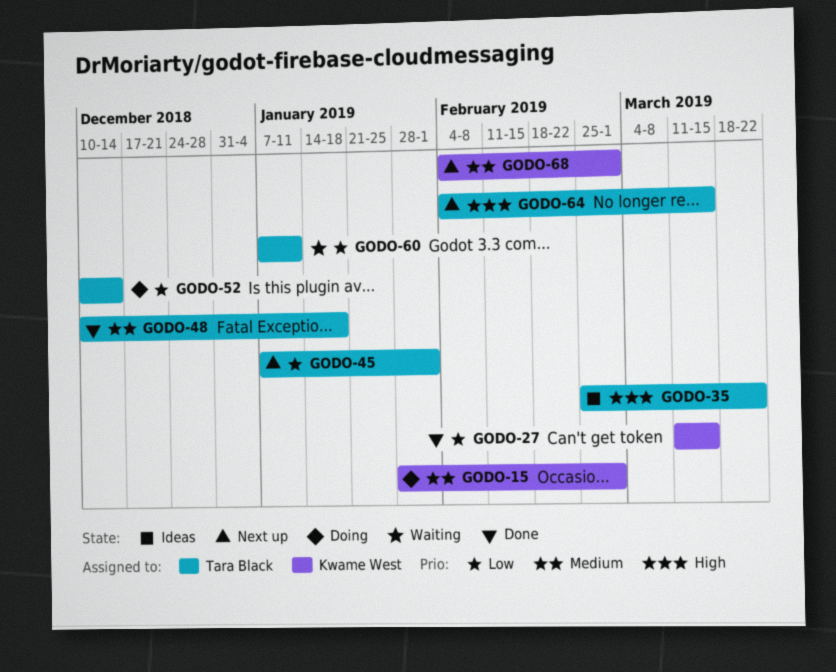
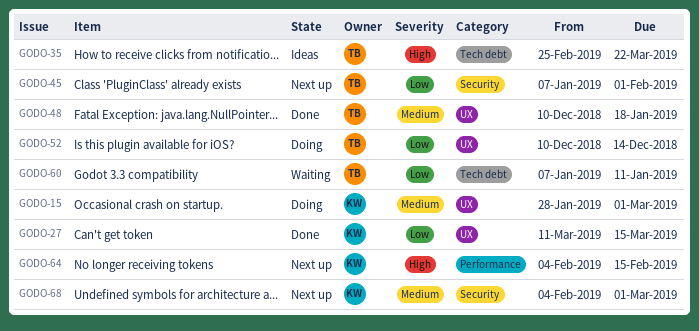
GODO-64, owner: Tara Black -> Kwame West
GODO-64, due: Mar 15 -> Feb 15

